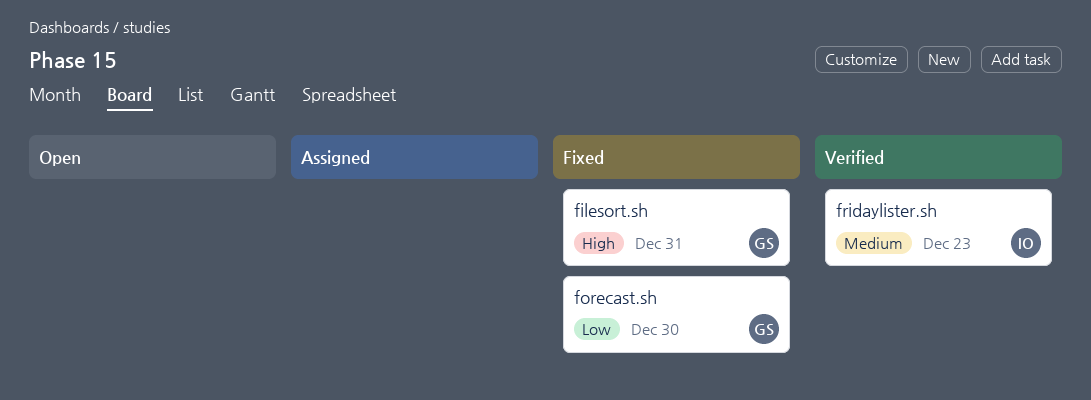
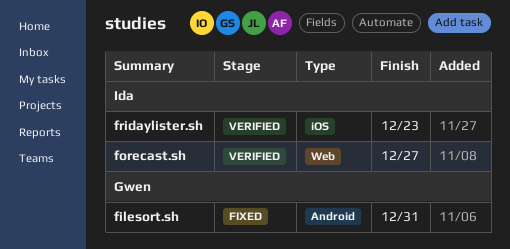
forecast.sh, status: Fixed -> Verified
forecast.sh, owner: Gwen -> Ida
forecast.sh, due: Dec 30 -> Dec 27

